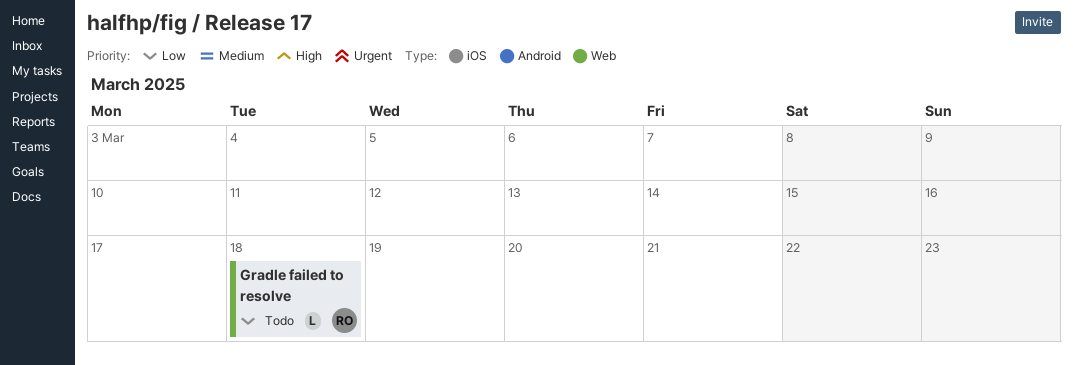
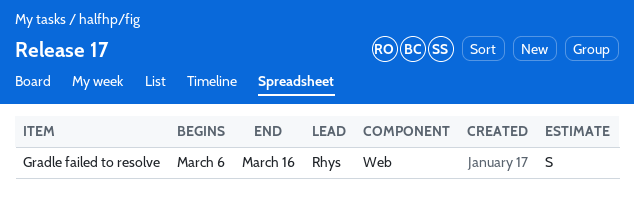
Gradle failed to resolve, estimate: L -> S
Gradle failed to resolve, due: Mar 18 -> Mar 16

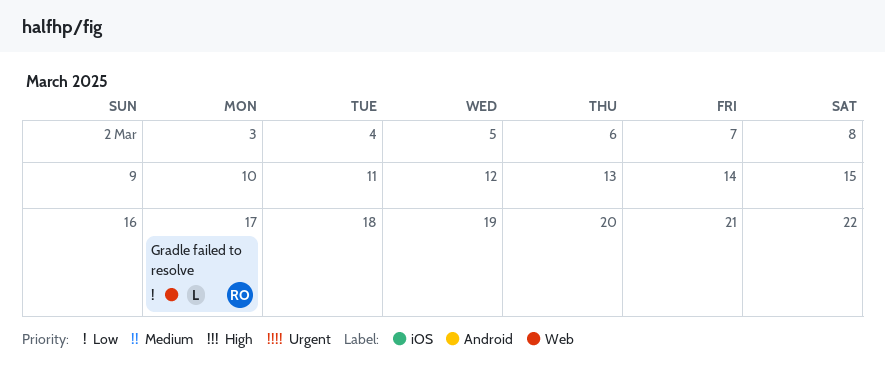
Gradle failed to resolve, estimate: S -> L
Gradle failed to resolve, due: Mar 16 -> Mar 17

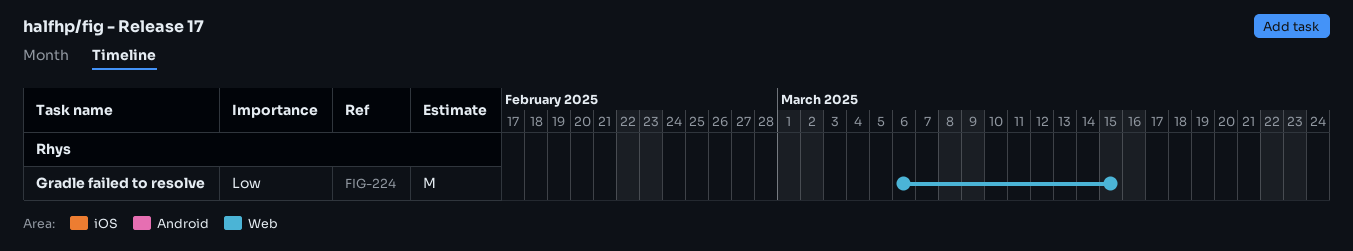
Gradle failed to resolve, estimate: L -> M
Gradle failed to resolve, due: Mar 17 -> Mar 15

